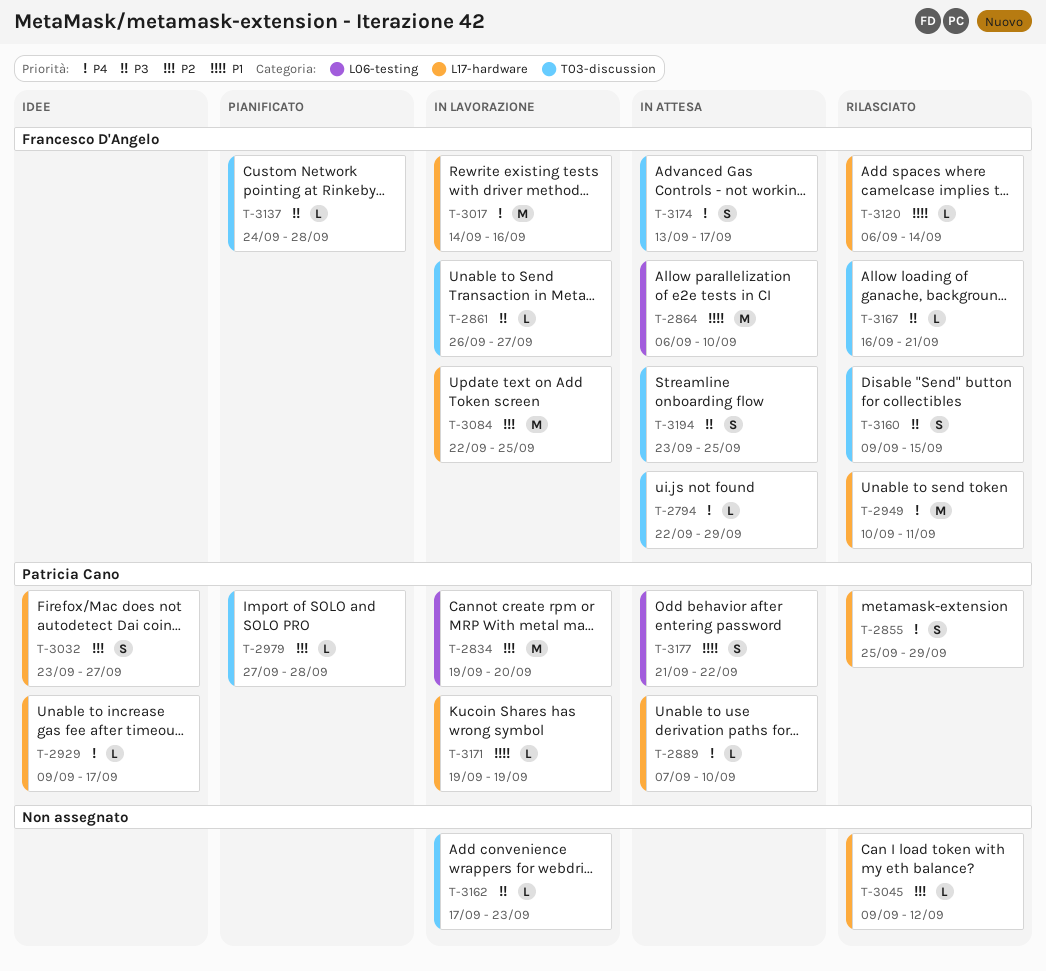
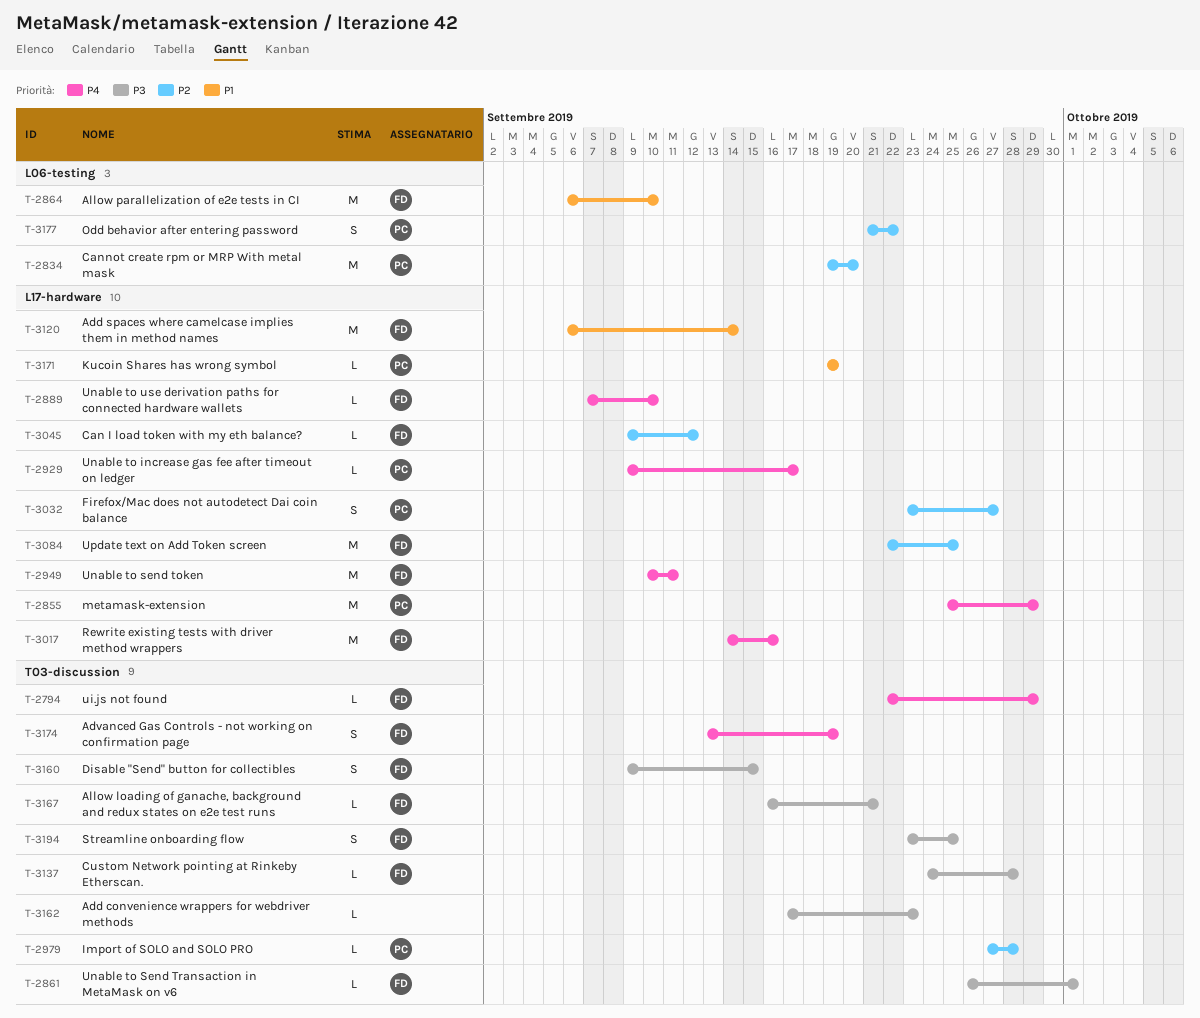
T-2855, estimate: S -> M
T-2861, due: Sep 27 -> Oct 1
T-2889, owner: Patricia Cano -> Francesco D'Angelo
T-3045, owner: none -> Francesco D'Angelo
T-3120, estimate: L -> M
T-3174, due: Sep 17 -> Sep 19
T-3177, priority: P1 -> P2

